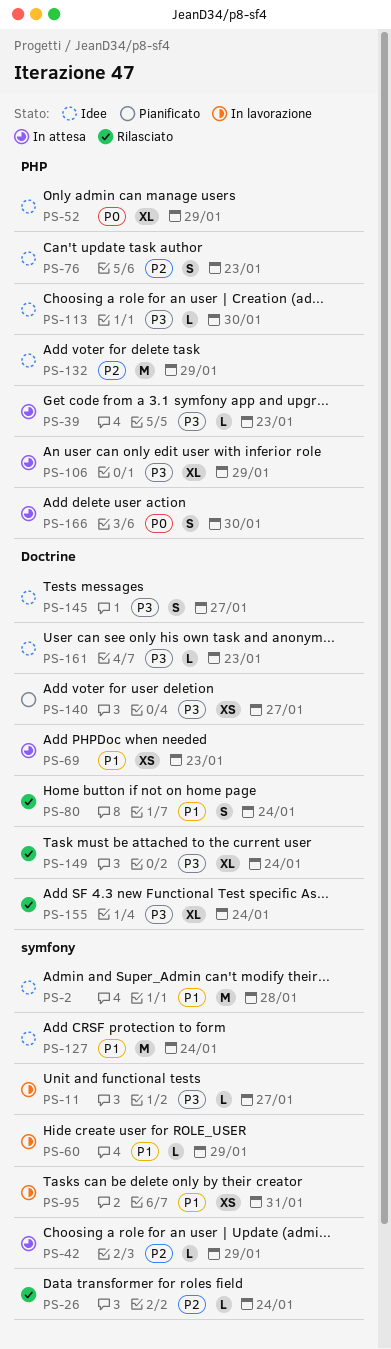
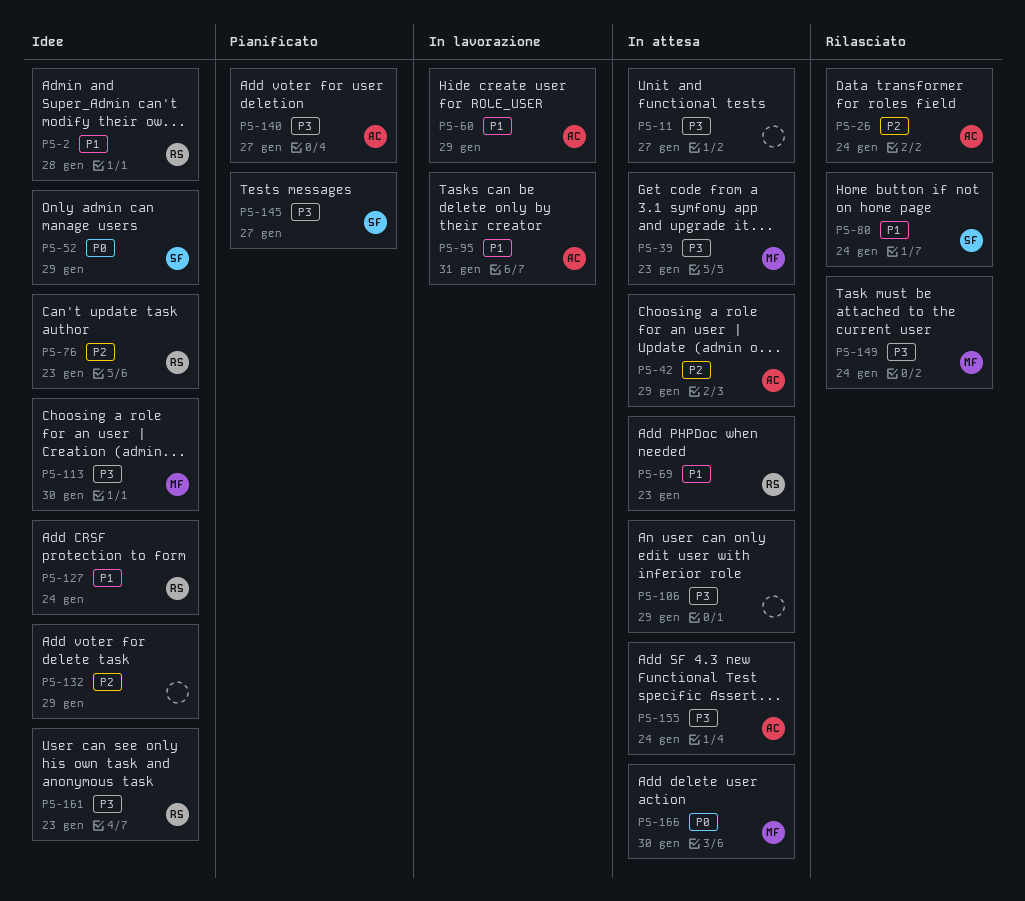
PS-11, status: In lavorazione -> In attesa
PS-145, status: Idee -> Pianificato
PS-155, status: Rilasciato -> In attesa

